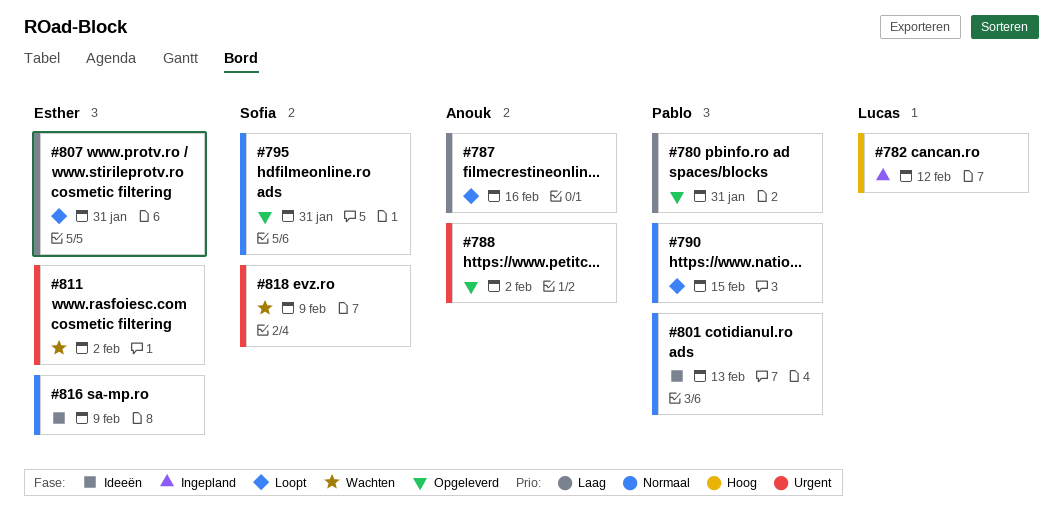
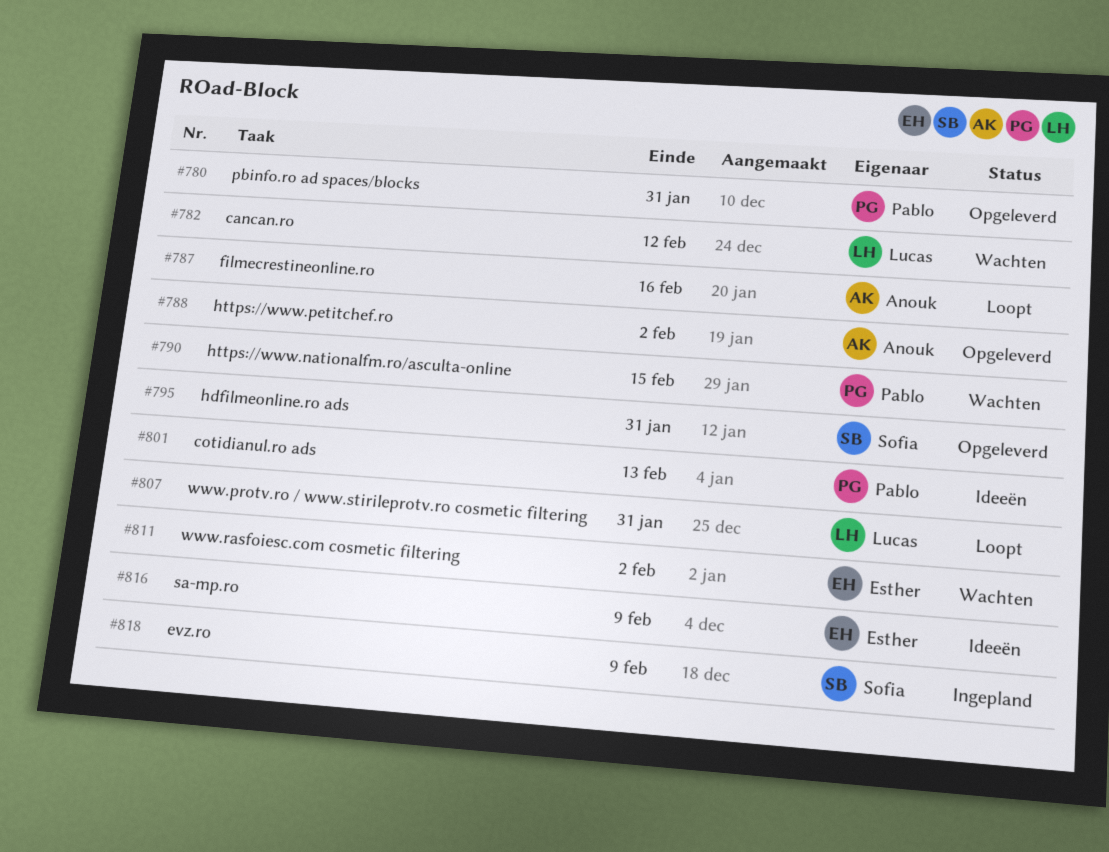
#782, status: Ingepland -> Wachten
#790, status: Loopt -> Wachten
#807, owner: Esther -> Lucas
#818, status: Wachten -> Ingepland

